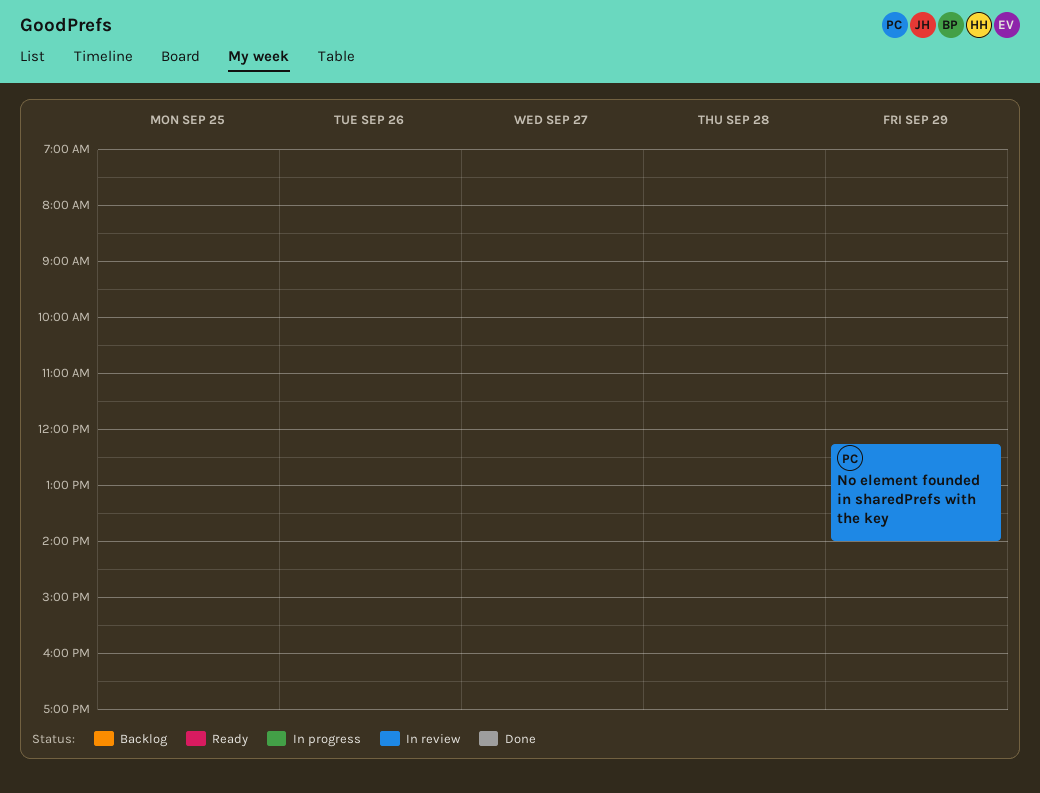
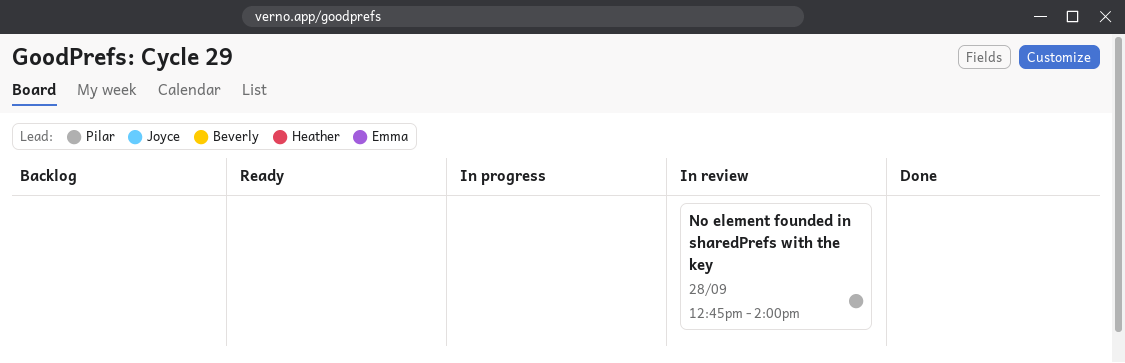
No element founded in sharedPrefs with the key, day: Sep 29 -> Sep 28
No element founded in sharedPrefs with the key, begins: 12:15 -> 12:45

